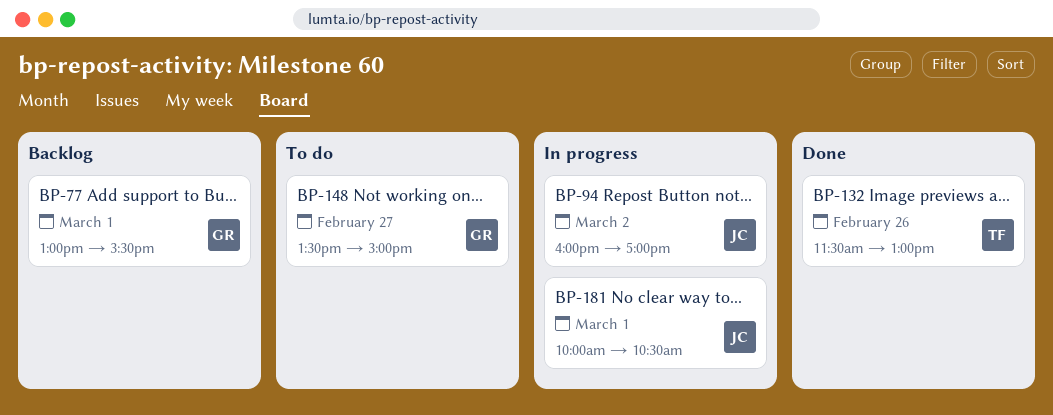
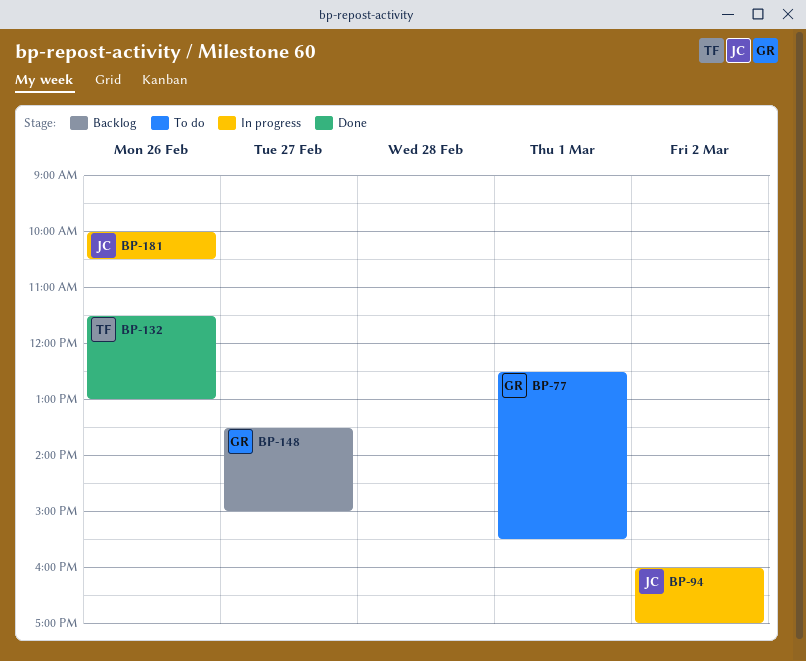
BP-77, status: Backlog -> To do
BP-77, begins: 13:00 -> 12:30
BP-148, status: To do -> Backlog
BP-181, day: Mar 1 -> Feb 26

